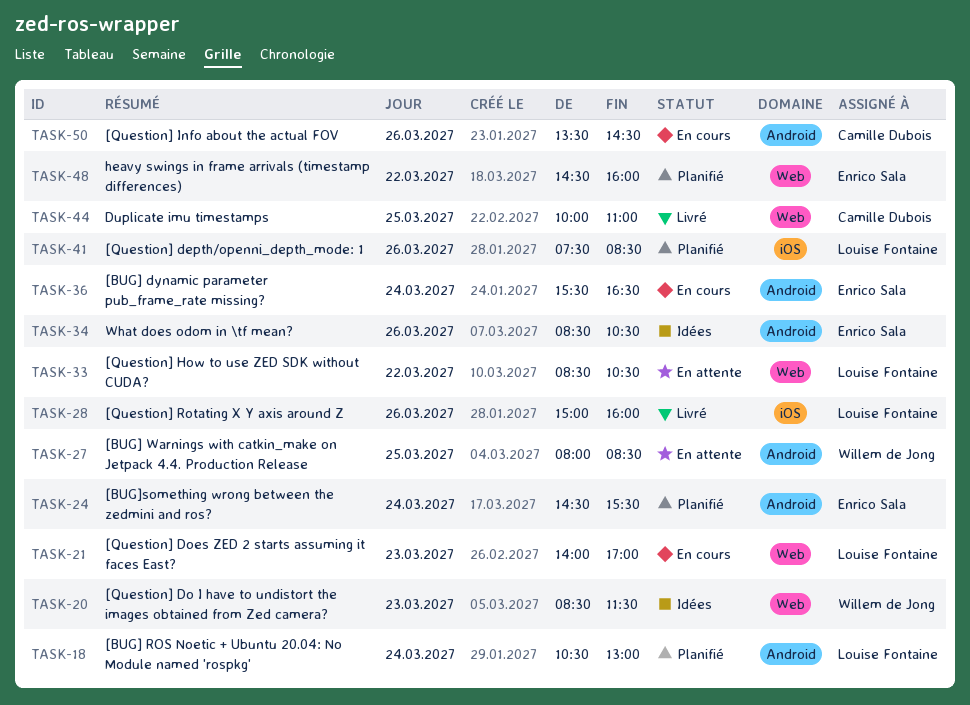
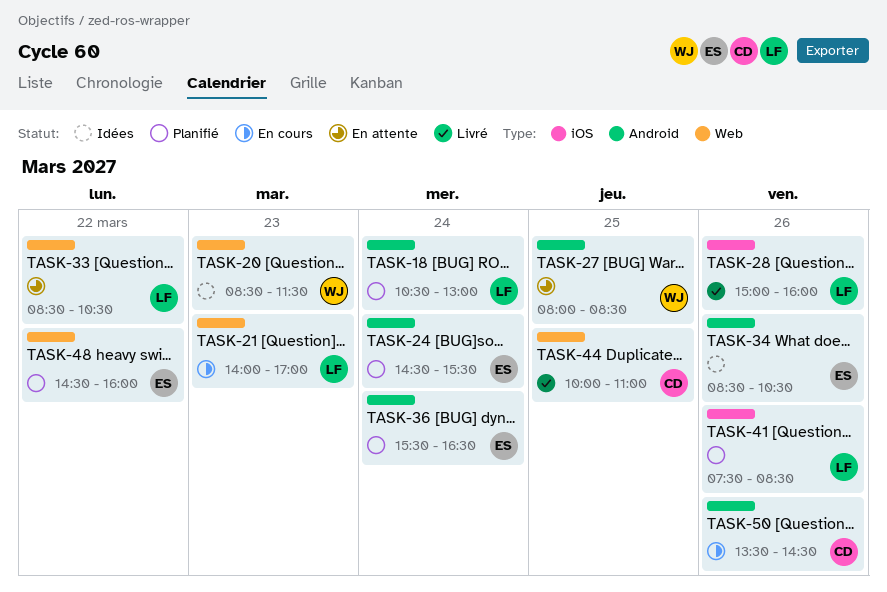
TASK-36, status: En cours -> Planifié

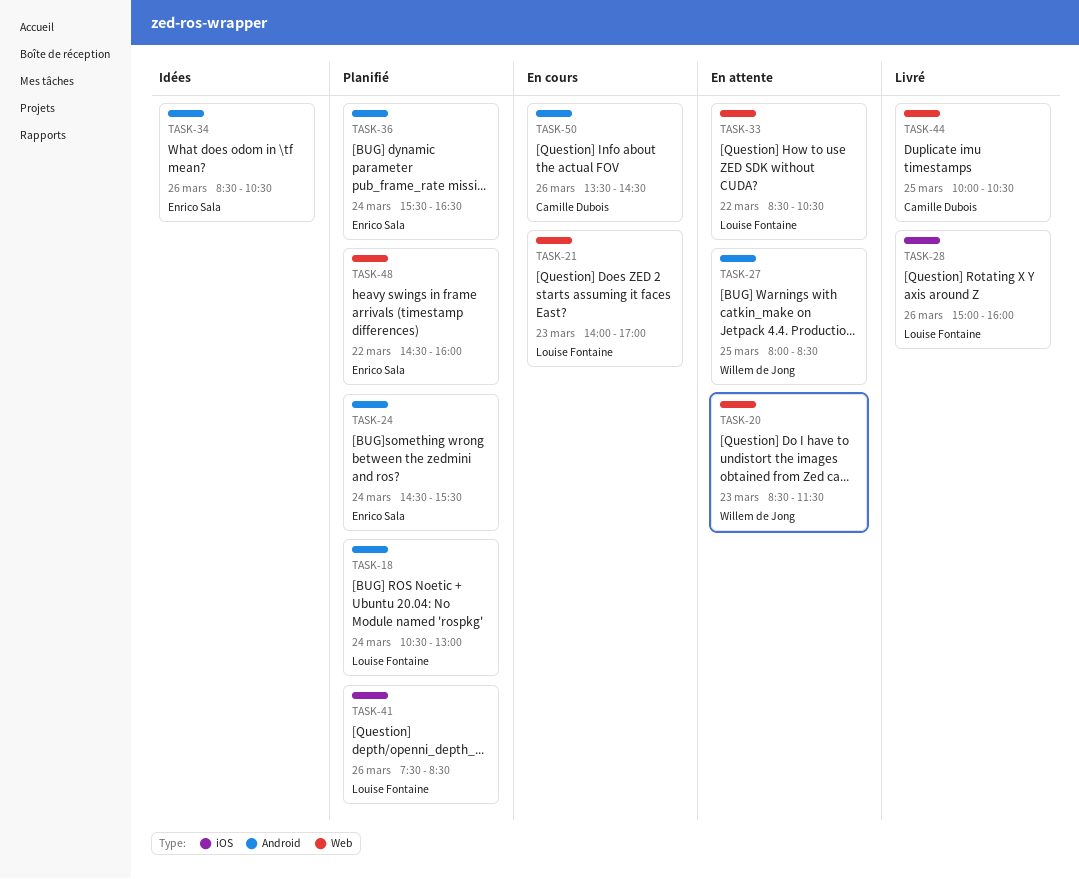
TASK-20, status: Idées -> En attente
TASK-44, ends: 11:00 -> 10:30

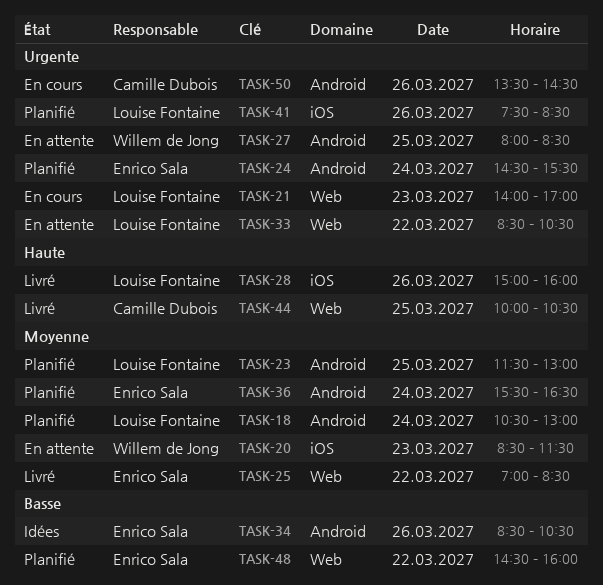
TASK-20, label: Web -> iOS
TASK-23: none -> present
TASK-25: none -> present

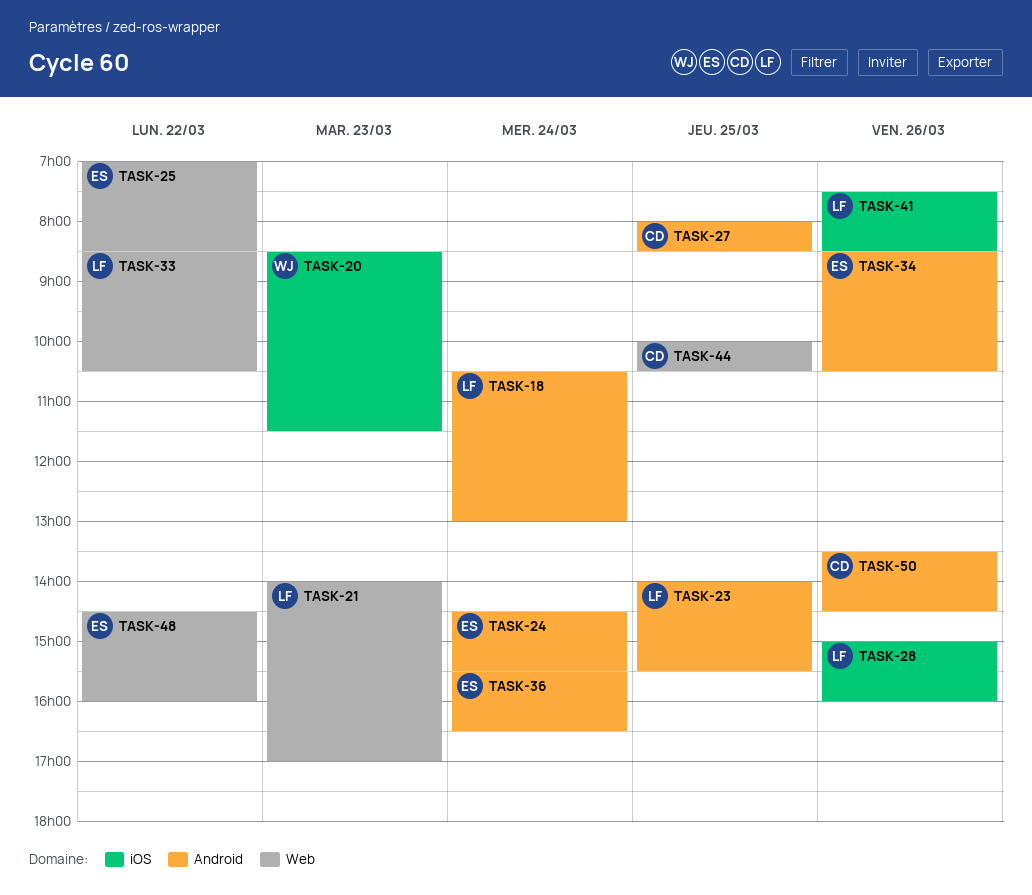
TASK-23, begins: 11:30 -> 14:00
TASK-23, ends: 13:00 -> 15:30
TASK-27, owner: Willem de Jong -> Camille Dubois

